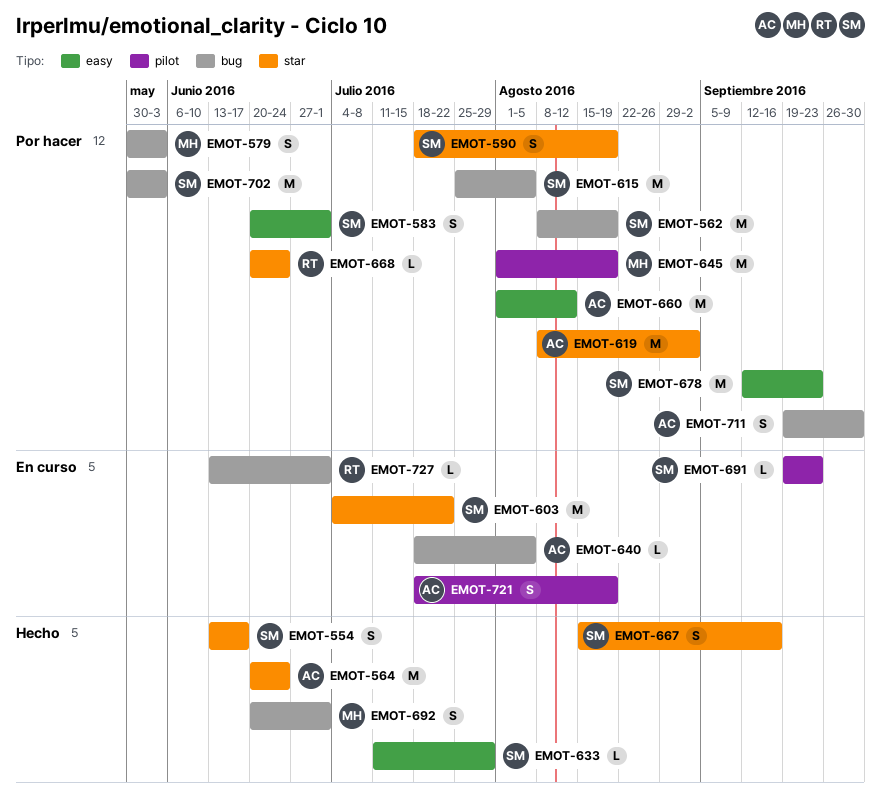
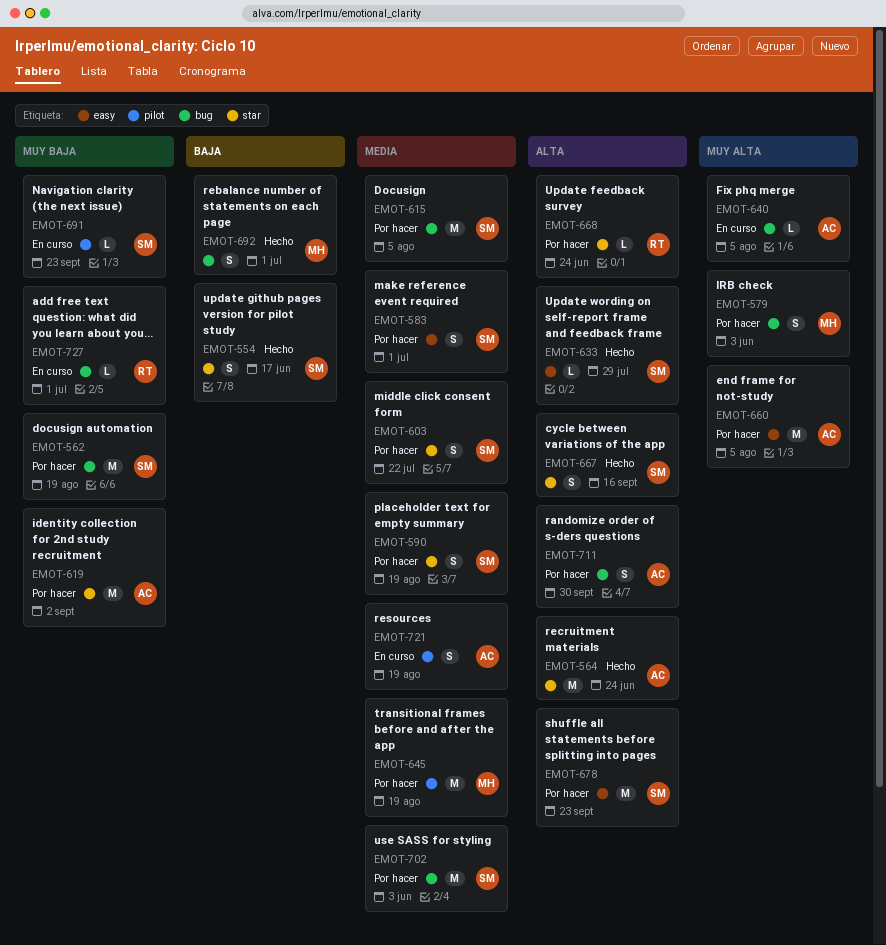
EMOT-603, status: En curso -> Por hacer
EMOT-603, estimate: M -> S
EMOT-660, due: Aug 12 -> Aug 5

